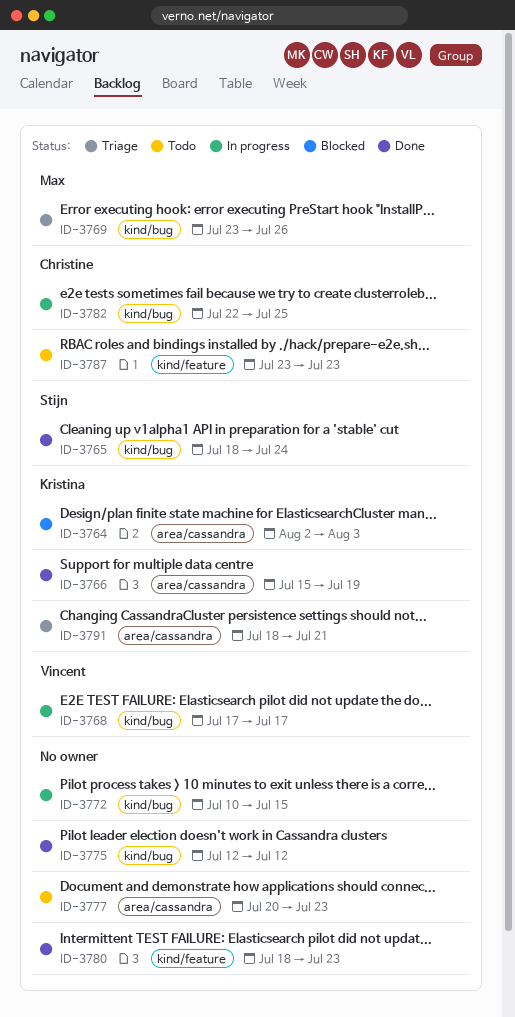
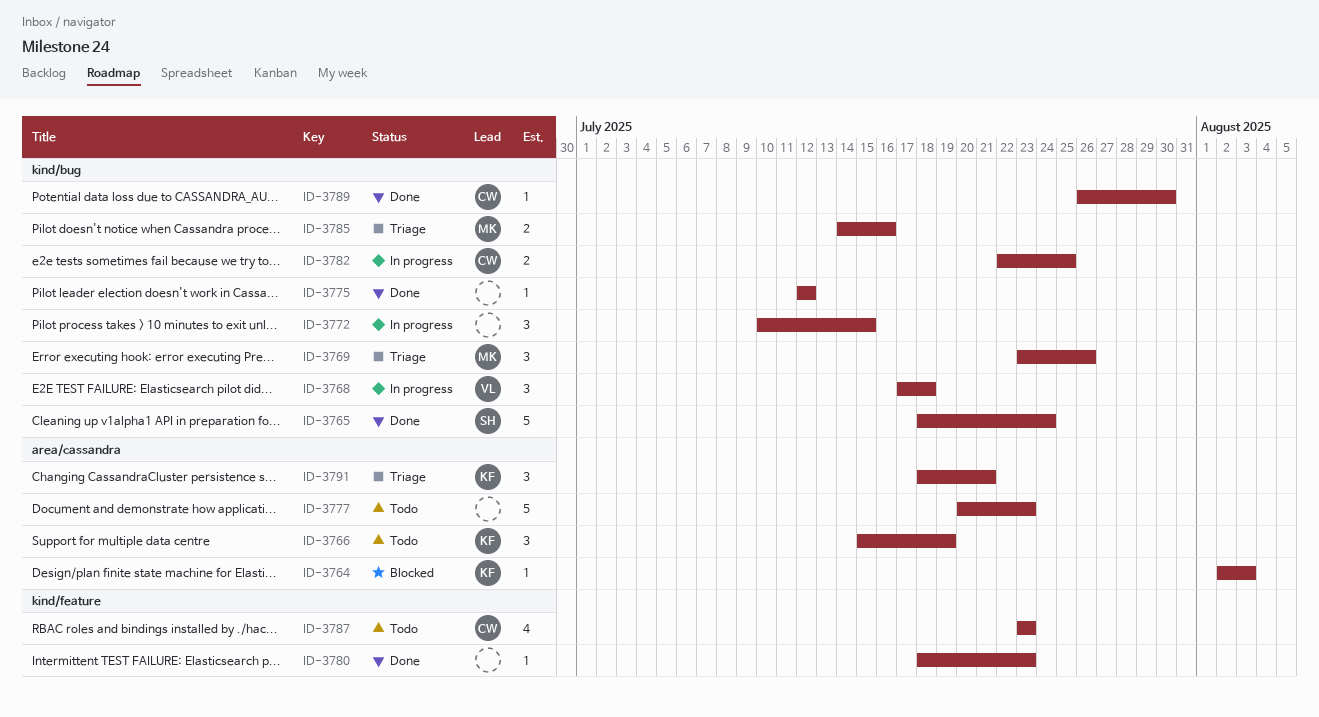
ID-3766, status: Done -> Todo
ID-3768, due: Jul 17 -> Jul 18
ID-3785: none -> present
ID-3789: none -> present

